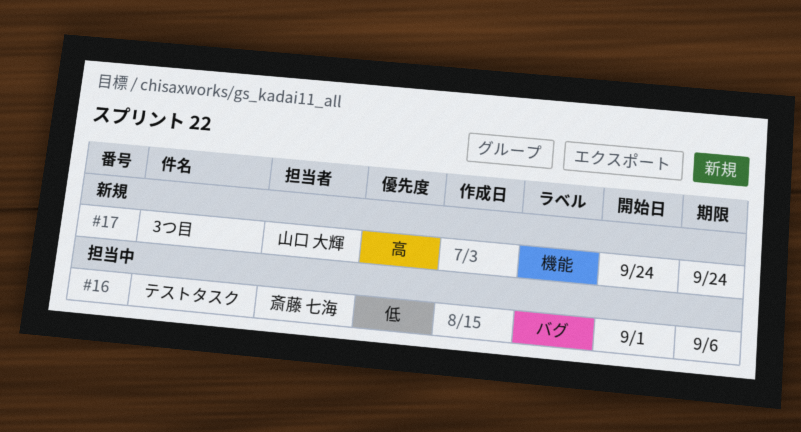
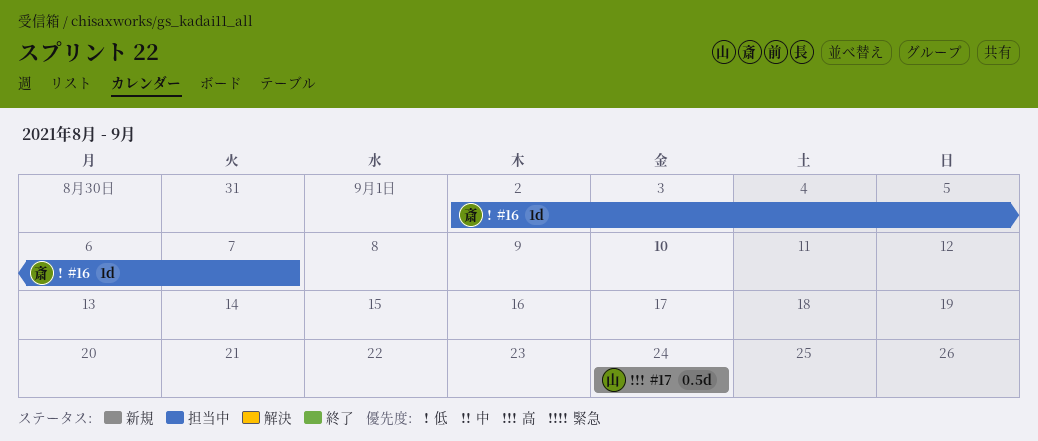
#16, start: Sep 1 -> Sep 2
#16, due: Sep 6 -> Sep 7

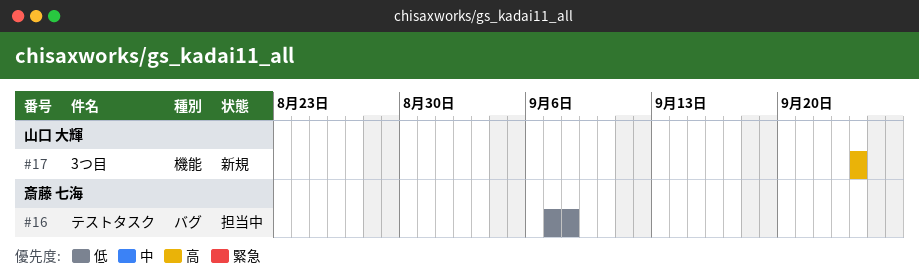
#16, start: Sep 2 -> Sep 7
#16, due: Sep 7 -> Sep 8

